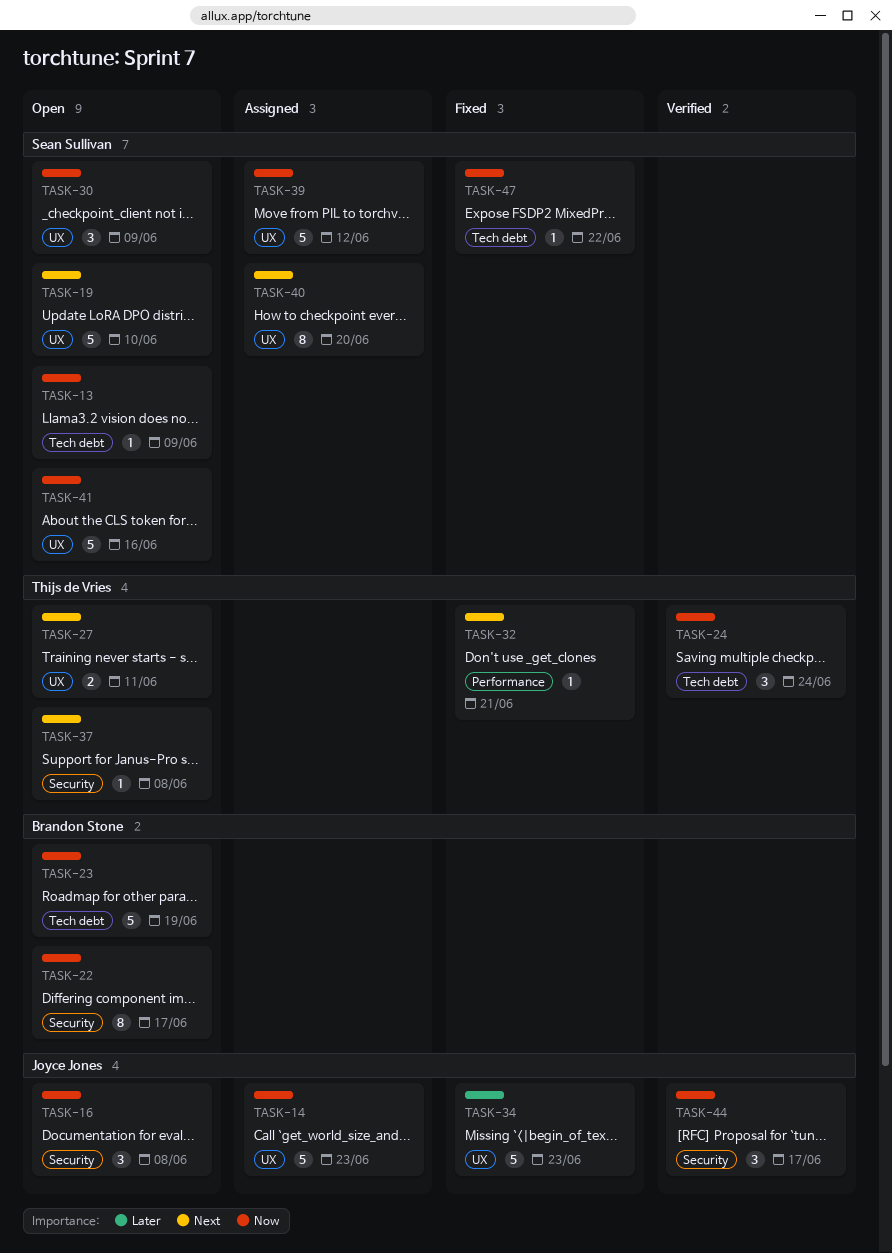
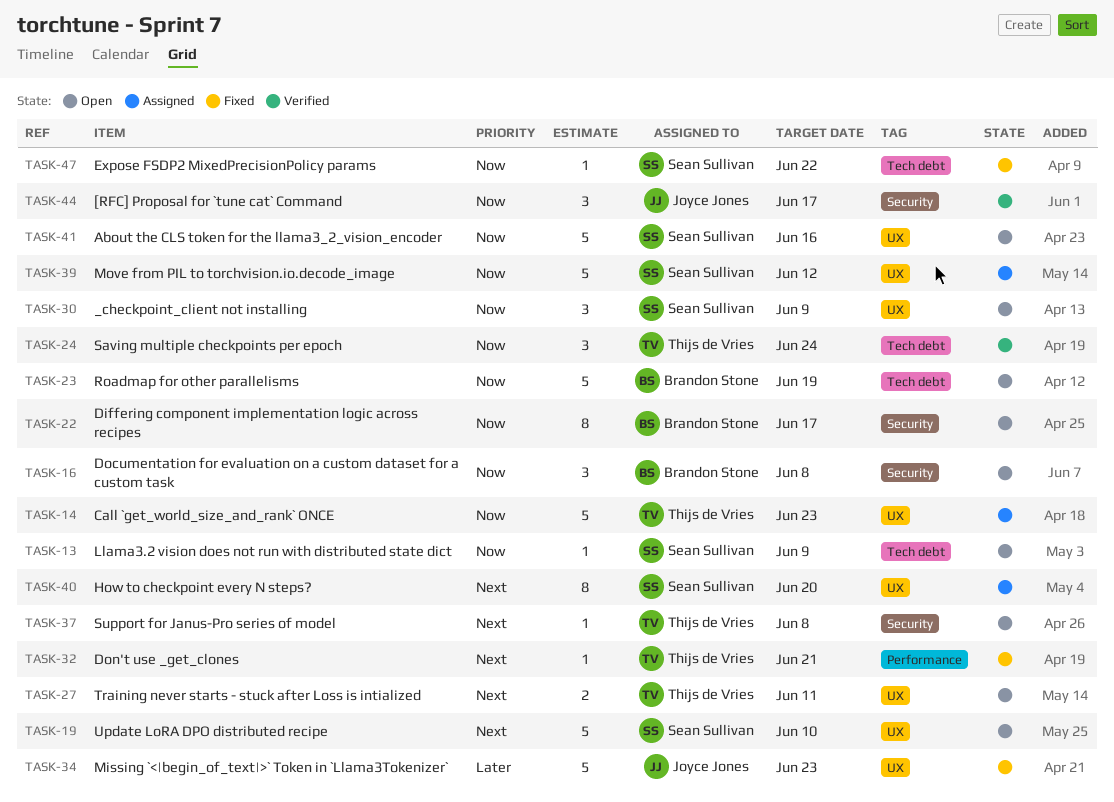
TASK-14, owner: Joyce Jones -> Thijs de Vries
TASK-16, owner: Joyce Jones -> Brandon Stone

